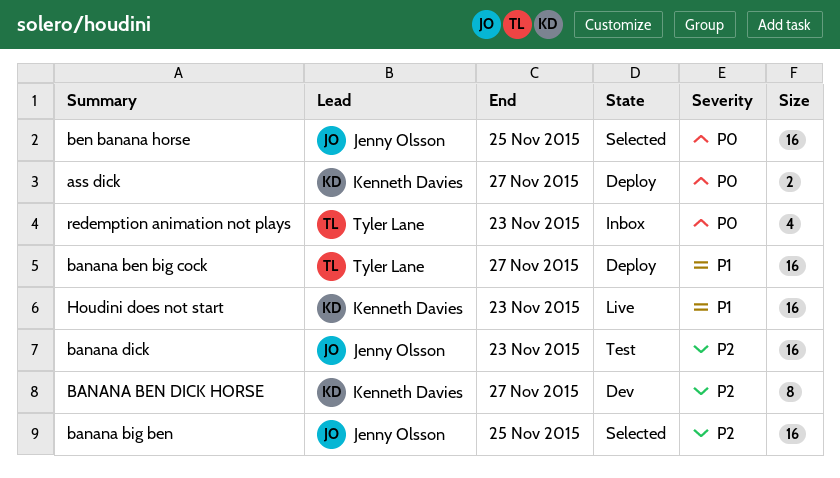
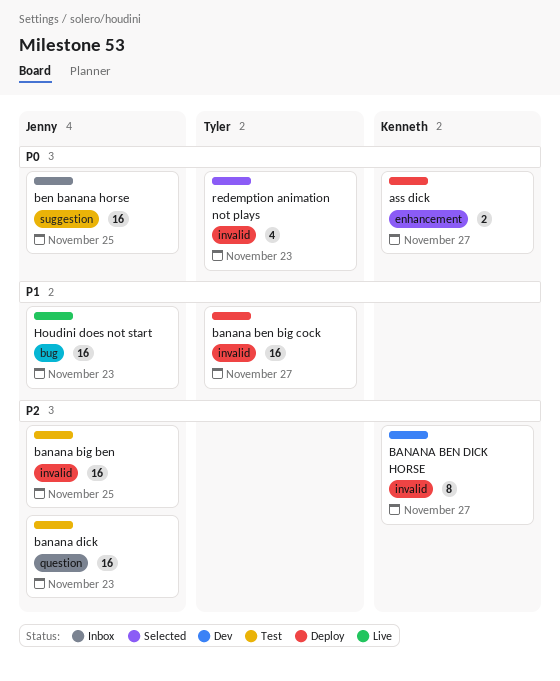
banana big ben, status: Selected -> Test
ben banana horse, status: Selected -> Inbox
Houdini does not start, owner: Kenneth Davies -> Jenny Olsson
redemption animation not plays, status: Inbox -> Selected

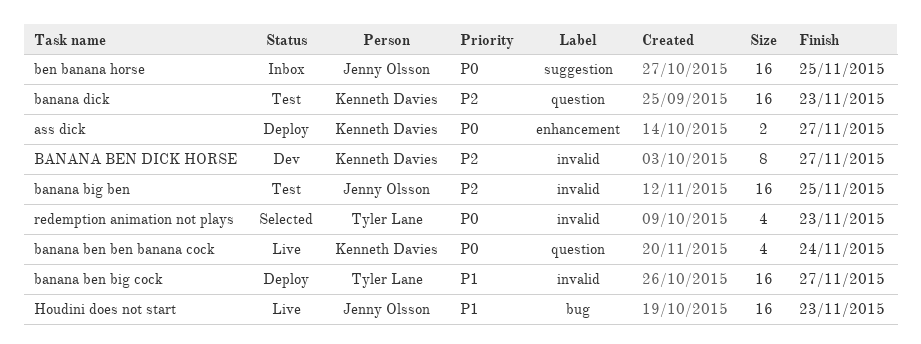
banana ben ben banana cock: none -> present
banana dick, owner: Jenny Olsson -> Kenneth Davies

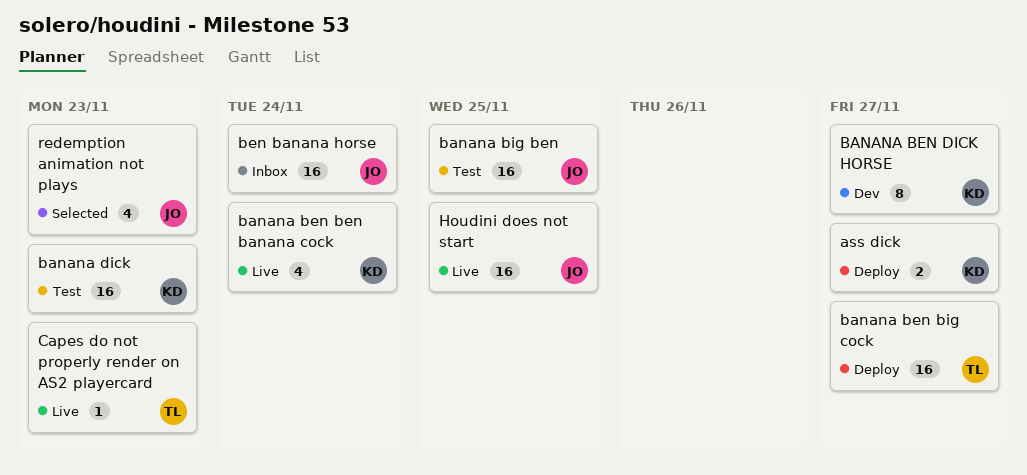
ben banana horse, due: Nov 25 -> Nov 24
Capes do not properly render on AS2 playercard: none -> present
Houdini does not start, due: Nov 23 -> Nov 25
redemption animation not plays, owner: Tyler Lane -> Jenny Olsson

